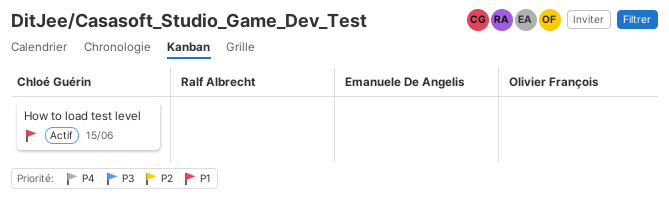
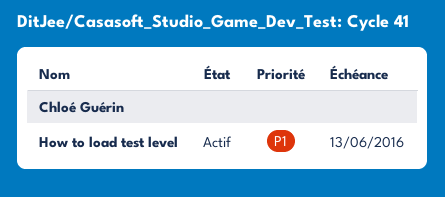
How to load test level, due: Jun 15 -> Jun 13

